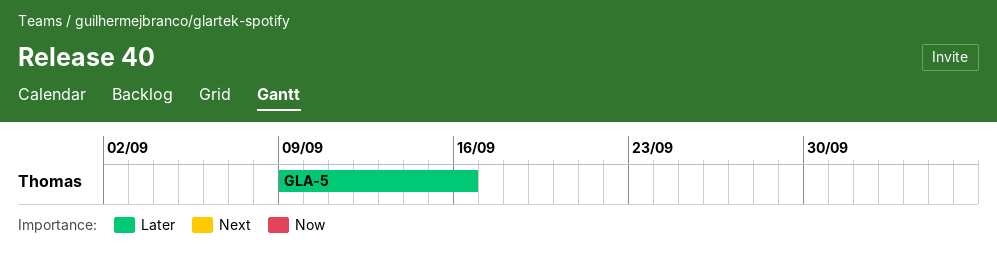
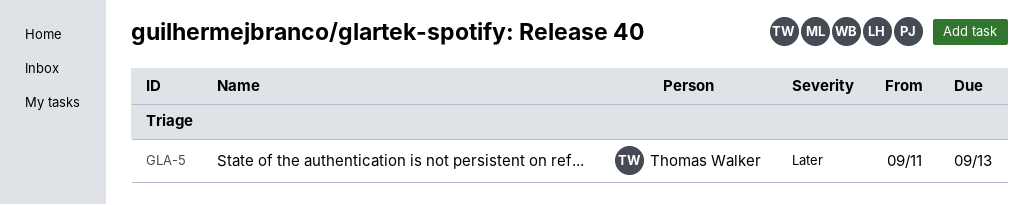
GLA-5, start: Sep 9 -> Sep 11
GLA-5, due: Sep 16 -> Sep 13

